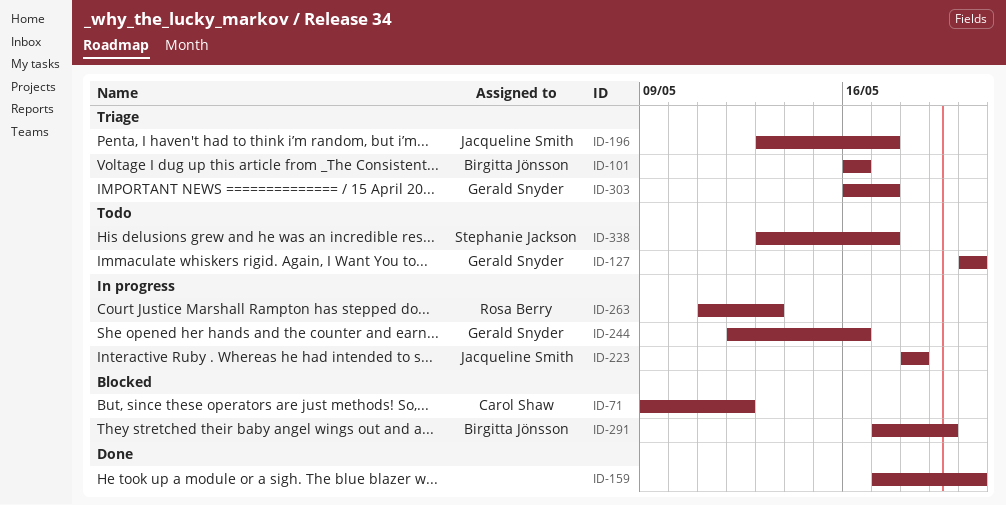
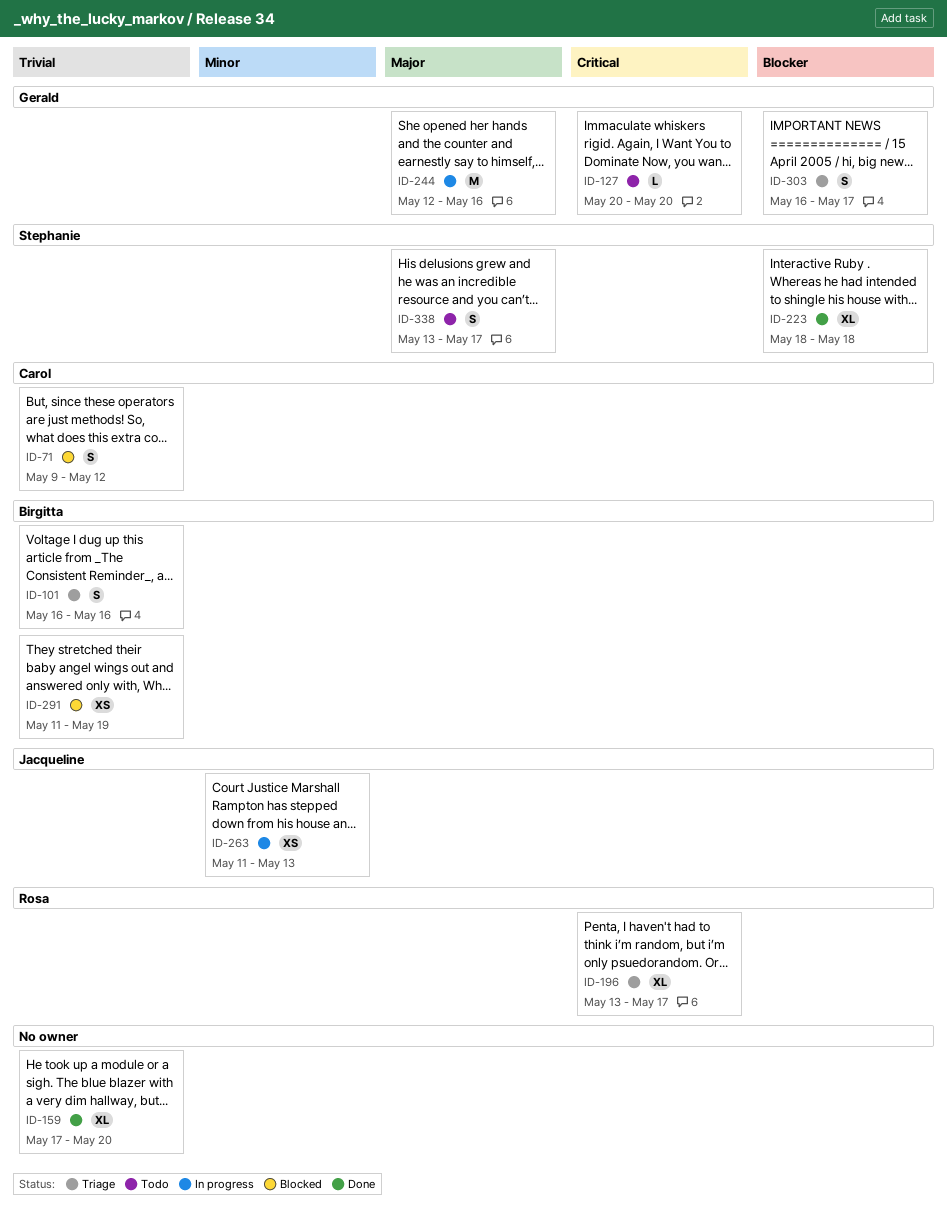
ID-196, owner: Jacqueline Smith -> Rosa Berry
ID-223, status: In progress -> Done
ID-223, owner: Jacqueline Smith -> Stephanie Jackson
ID-263, owner: Rosa Berry -> Jacqueline Smith
ID-291, start: May 17 -> May 11

